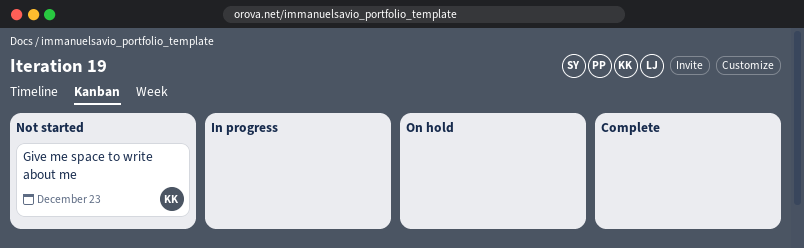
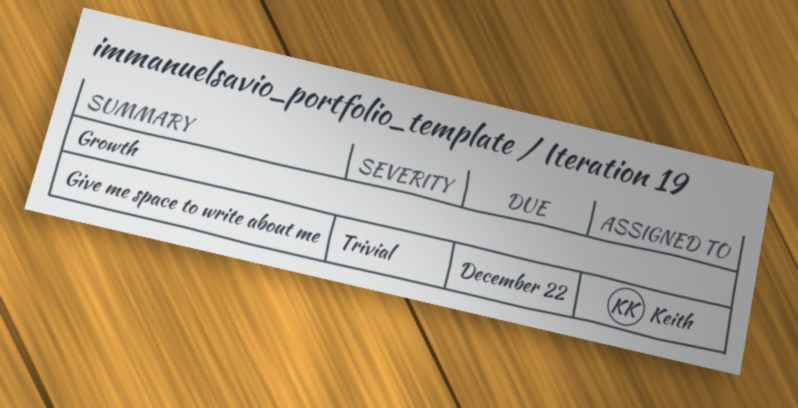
Give me space to write about me, due: Dec 23 -> Dec 22

